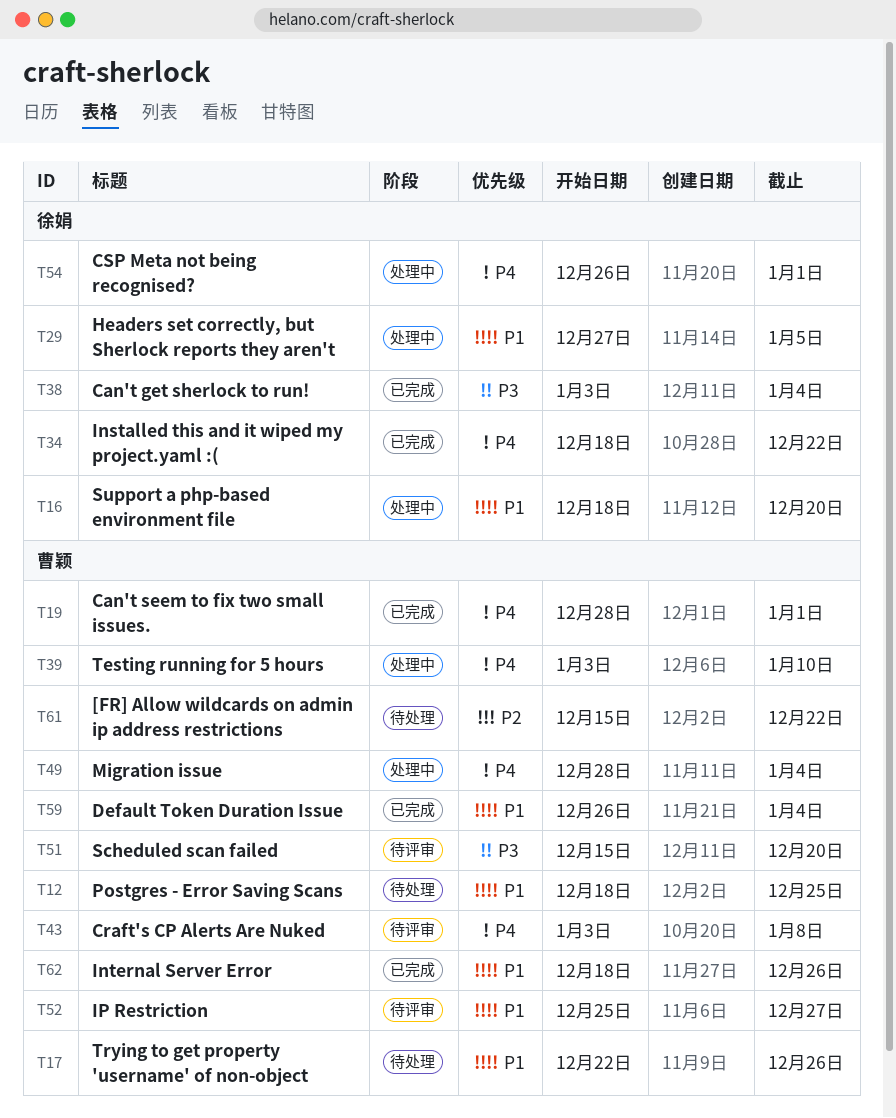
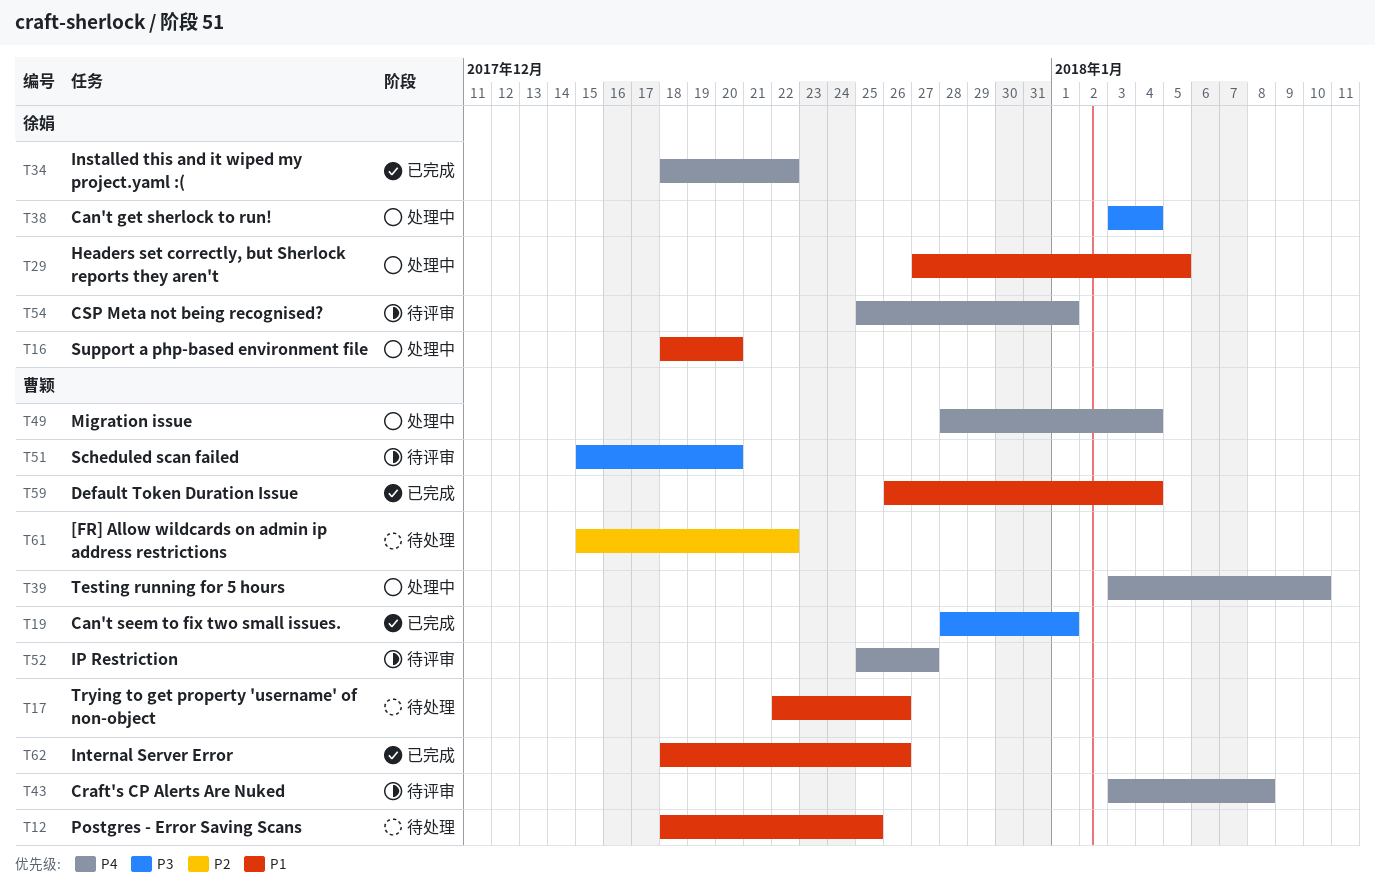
T19, priority: P4 -> P3
T38, status: 已完成 -> 处理中
T52, priority: P1 -> P4
T54, status: 处理中 -> 待评审
T54, start: Dec 26 -> Dec 25

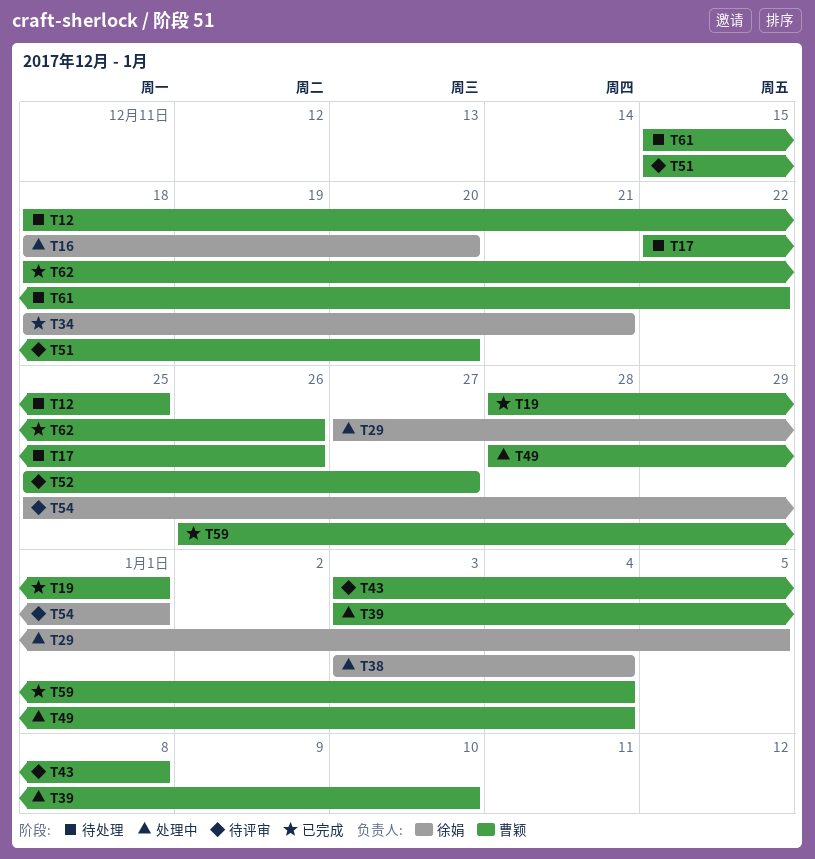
T34, due: Dec 22 -> Dec 21

